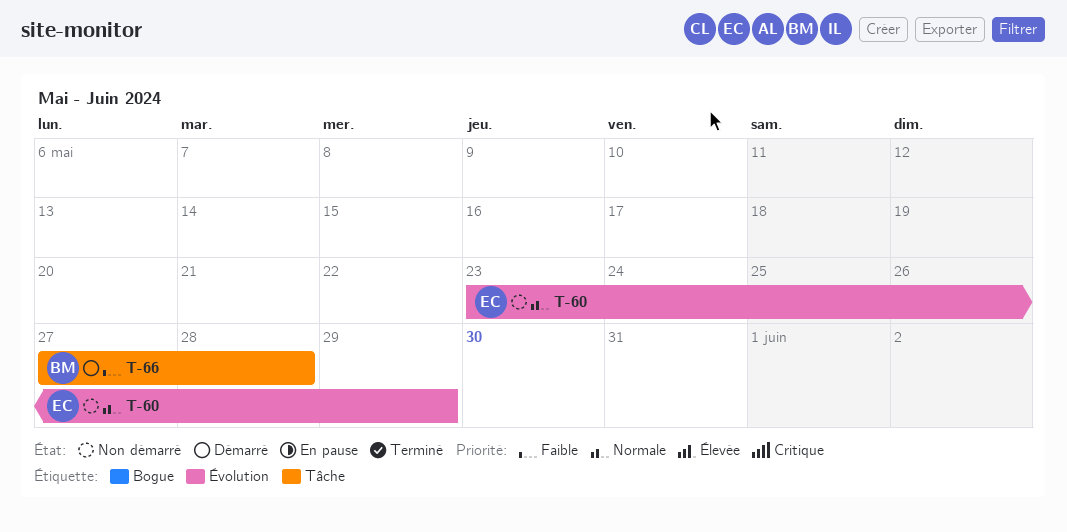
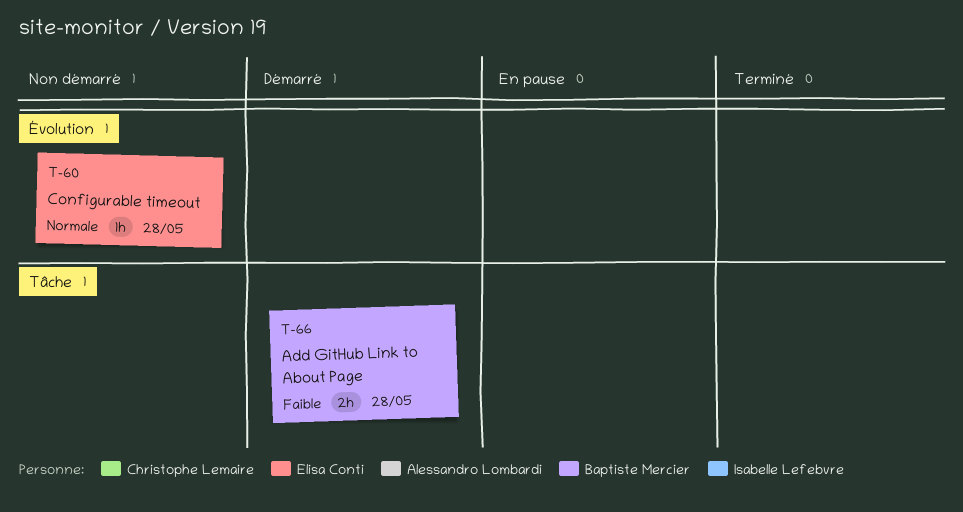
T-60, due: May 29 -> May 28

